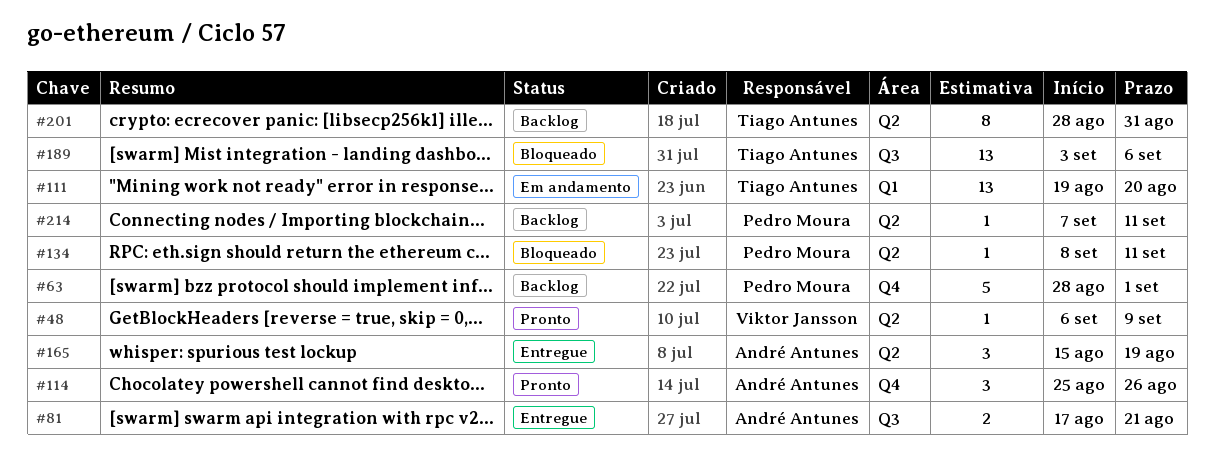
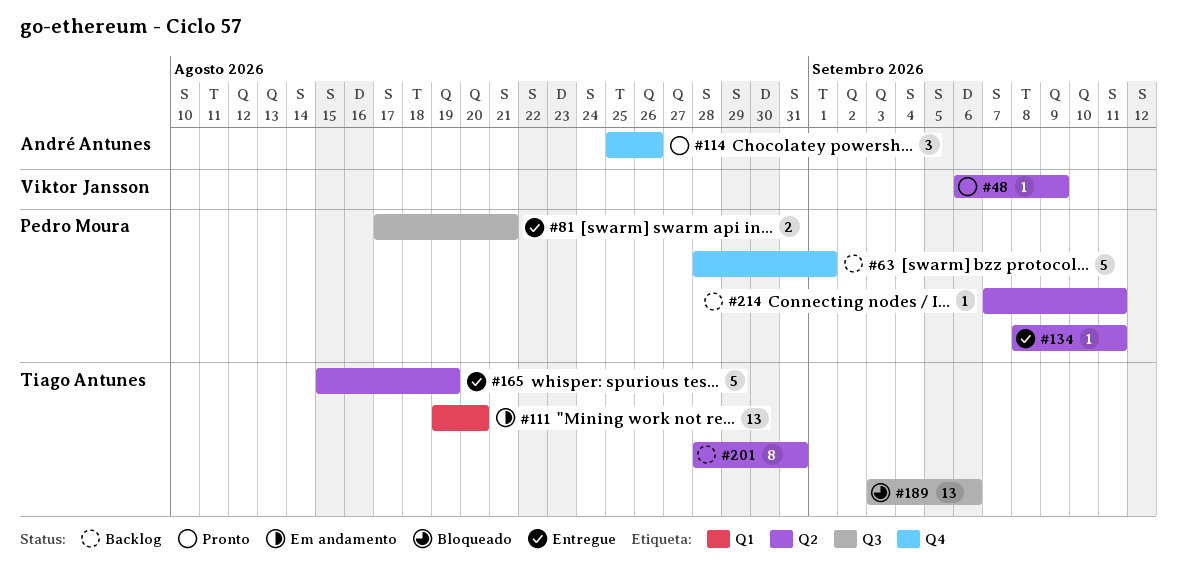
#81, owner: André Antunes -> Pedro Moura
#134, status: Bloqueado -> Entregue
#165, owner: André Antunes -> Tiago Antunes
#165, estimate: 3 -> 5

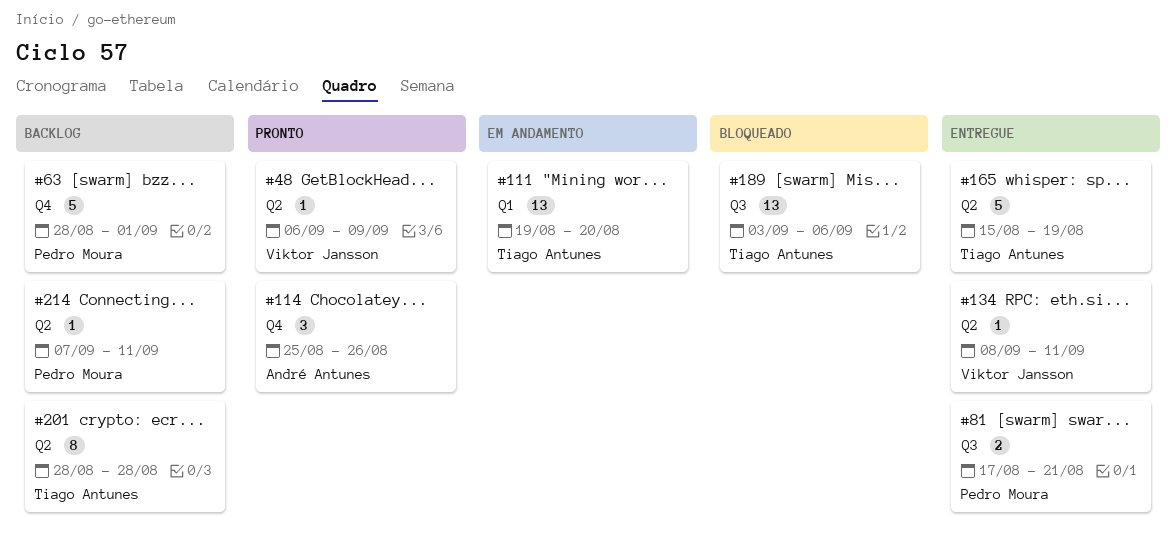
#134, owner: Pedro Moura -> Viktor Jansson
#201, due: Aug 31 -> Aug 28

